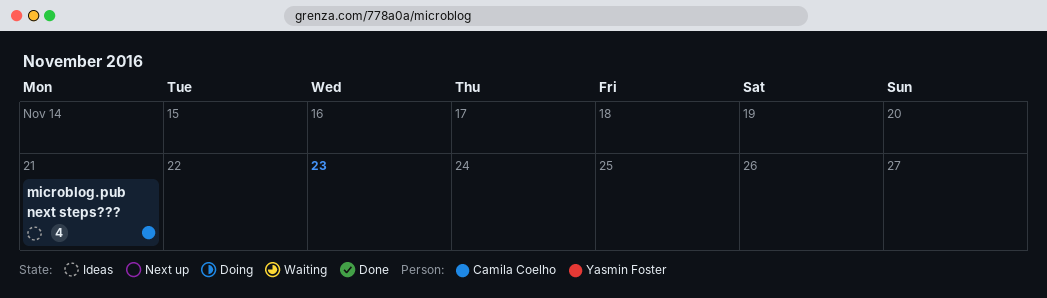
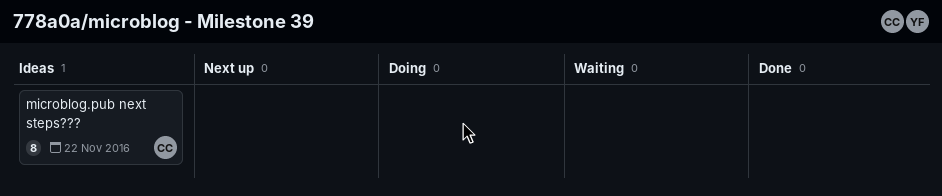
microblog.pub next steps???, estimate: 4 -> 8
microblog.pub next steps???, due: Nov 21 -> Nov 22

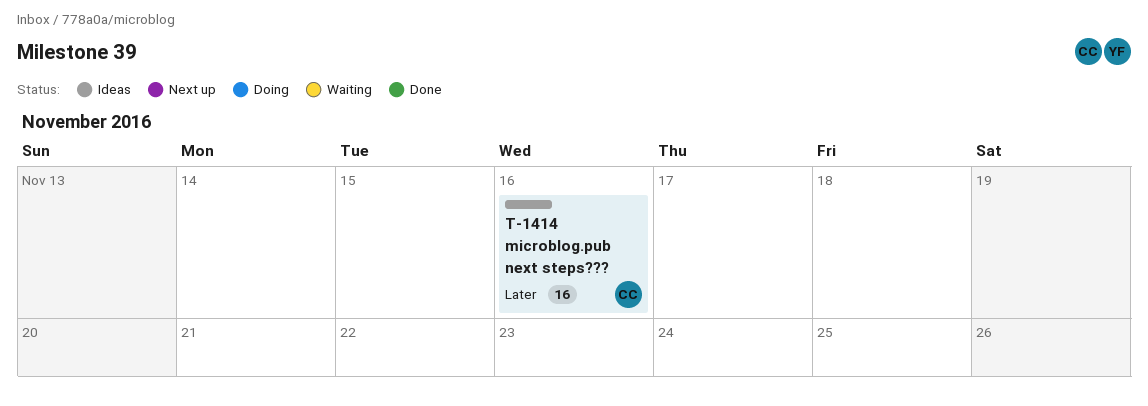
microblog.pub next steps???, estimate: 8 -> 16
microblog.pub next steps???, due: Nov 22 -> Nov 16

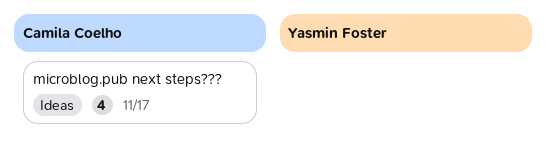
microblog.pub next steps???, estimate: 16 -> 4
microblog.pub next steps???, due: Nov 16 -> Nov 17

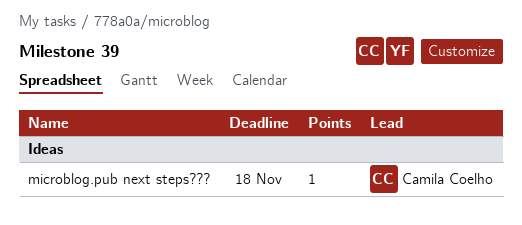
microblog.pub next steps???, estimate: 4 -> 1
microblog.pub next steps???, due: Nov 17 -> Nov 18

